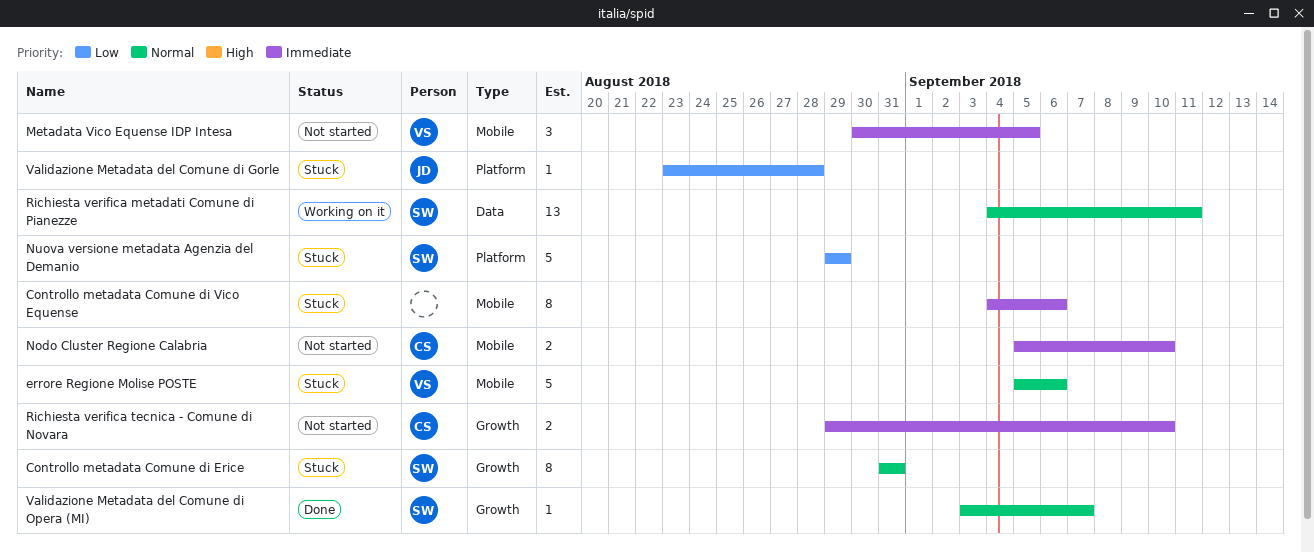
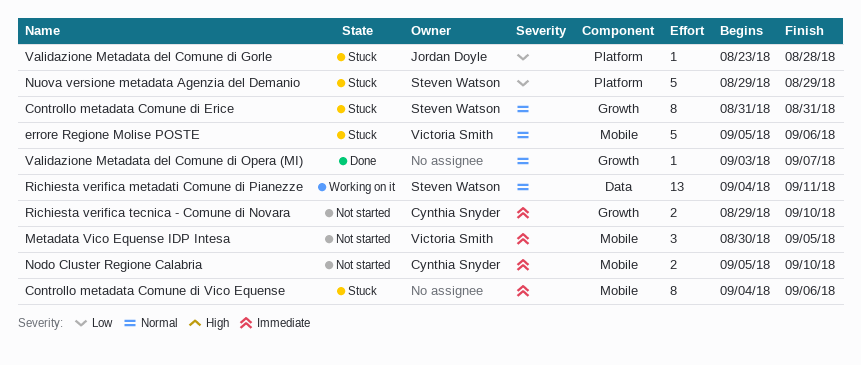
Validazione Metadata del Comune di Opera (MI), owner: Steven Watson -> none

